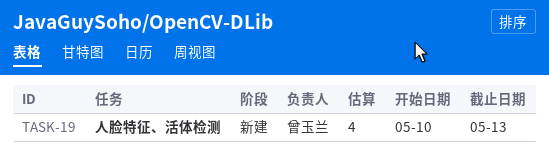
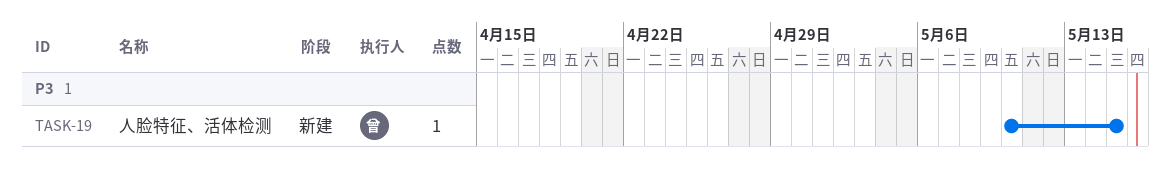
TASK-19, estimate: 4 -> 1
TASK-19, due: May 13 -> May 15

